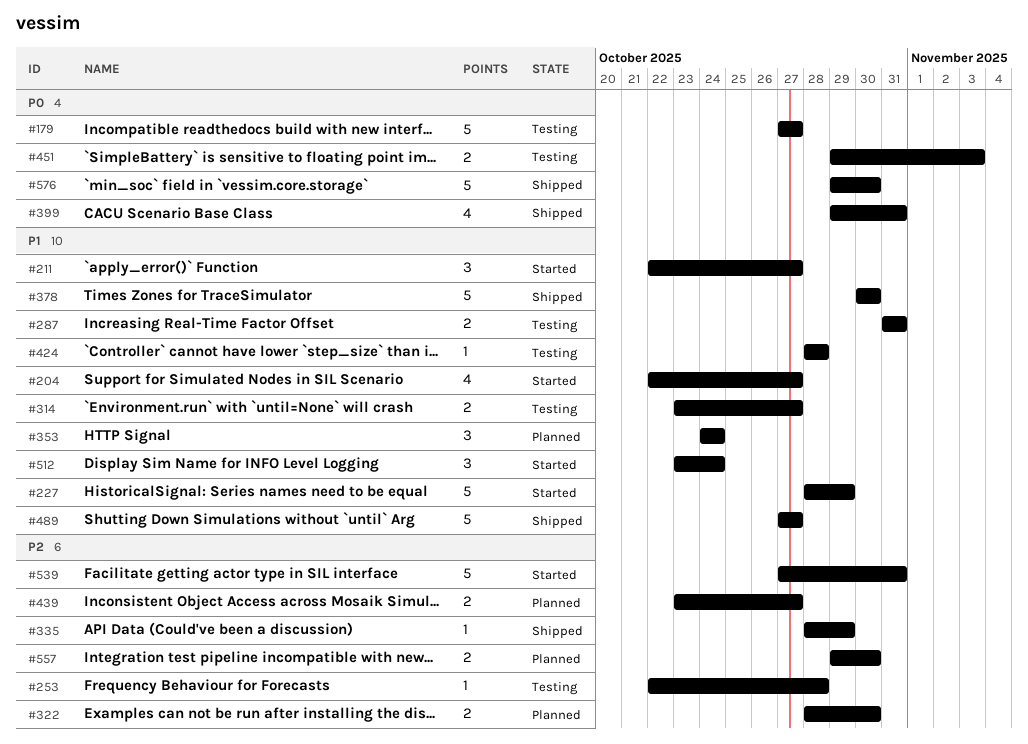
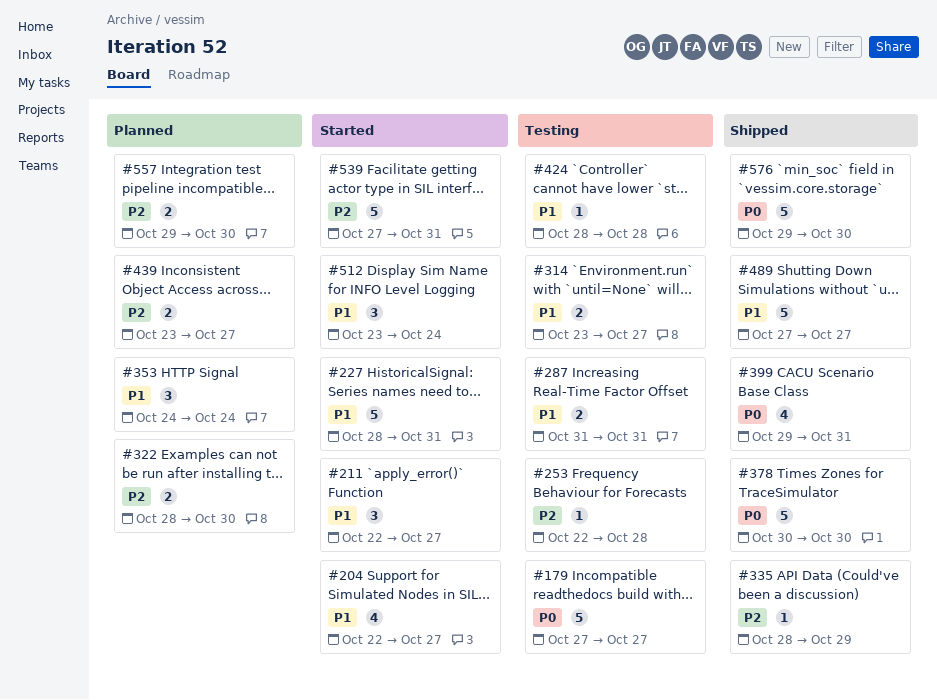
#227, due: Oct 29 -> Oct 31
#378, priority: P1 -> P0
#451: present -> none

